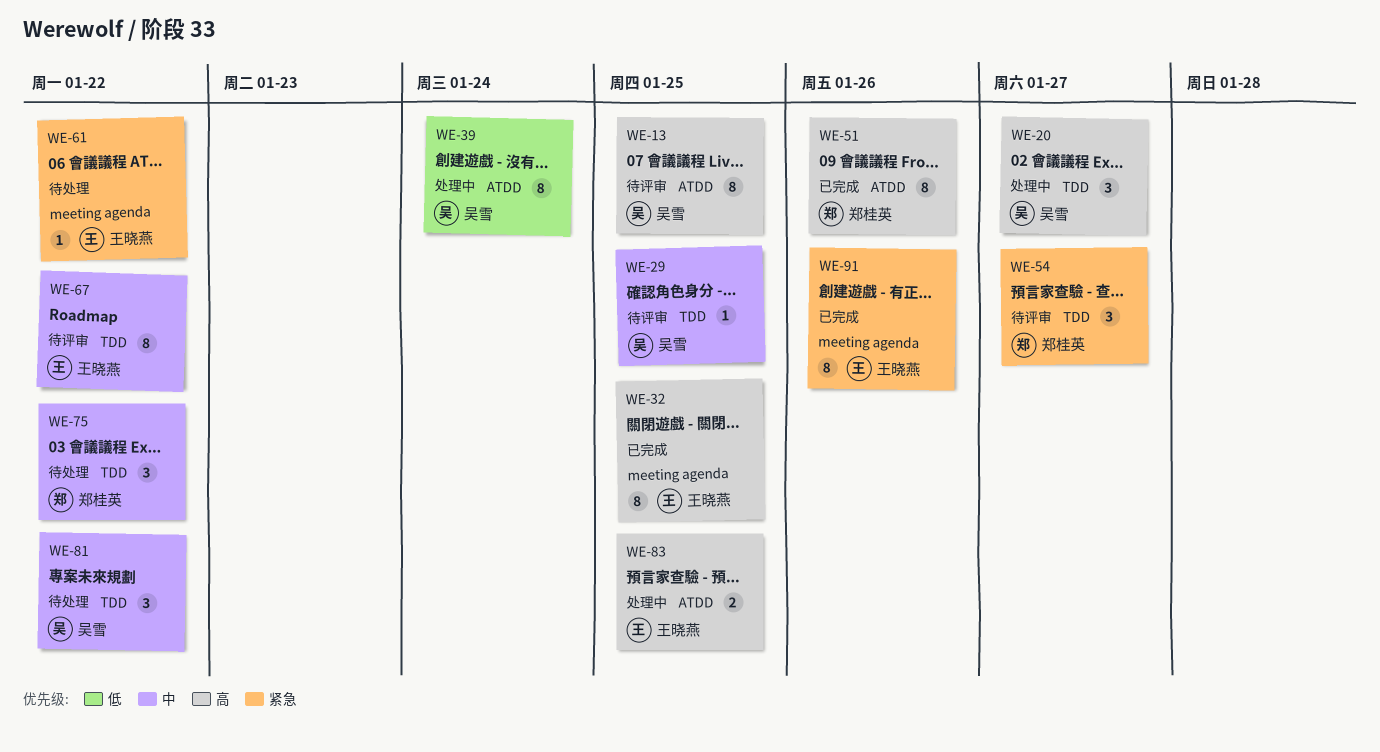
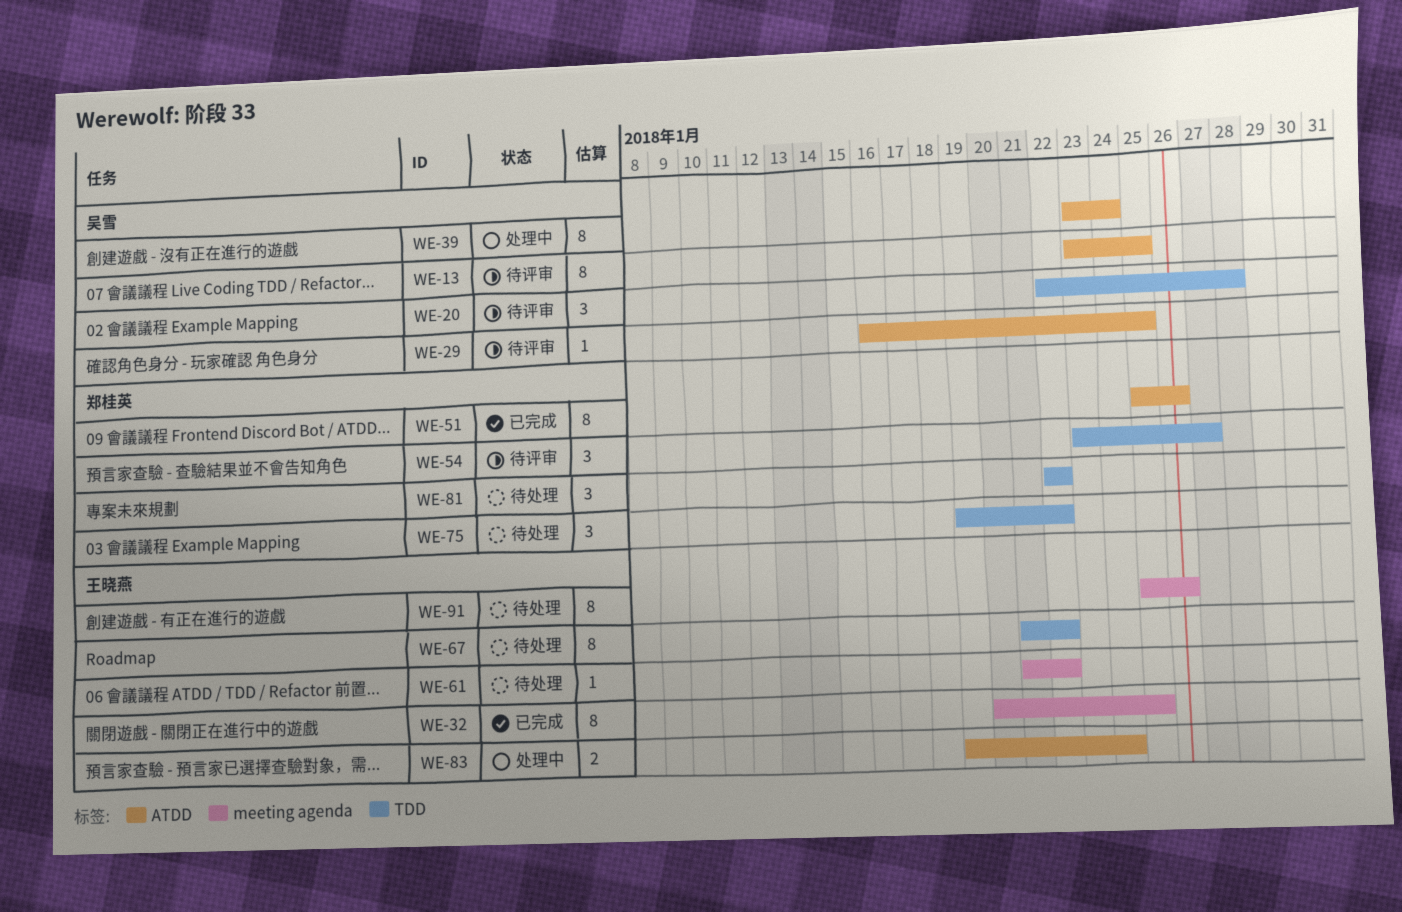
WE-20, status: 处理中 -> 待评审
WE-20, due: Jan 27 -> Jan 28
WE-29, label: TDD -> ATDD
WE-67, status: 待评审 -> 待处理
WE-81, owner: 吴雪 -> 郑桂英
WE-83, due: Jan 25 -> Jan 24
WE-91, status: 已完成 -> 待处理

